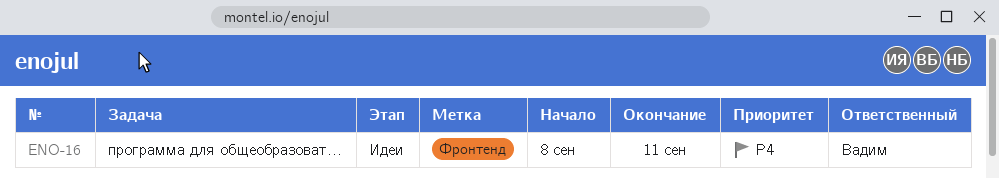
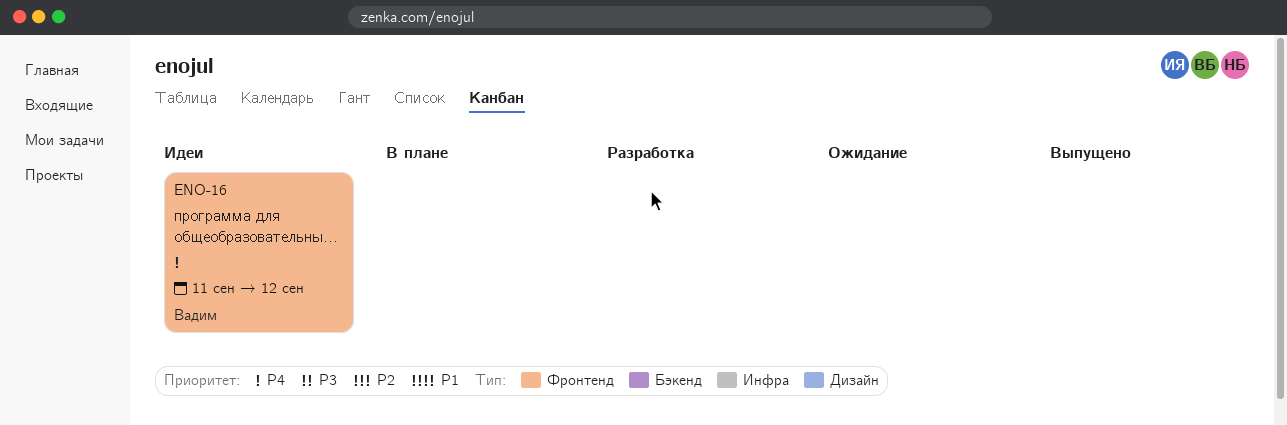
ENO-16, start: Sep 8 -> Sep 11
ENO-16, due: Sep 11 -> Sep 12

